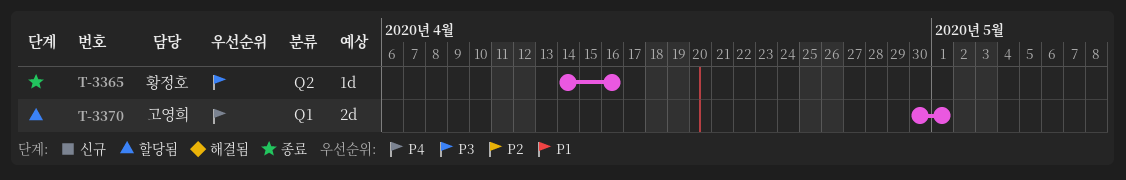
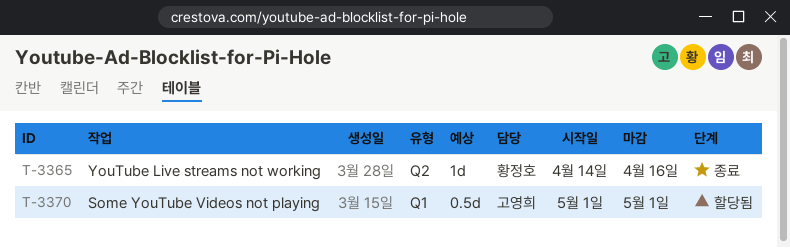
T-3370, estimate: 2d -> 0.5d
T-3370, start: Apr 30 -> May 1

